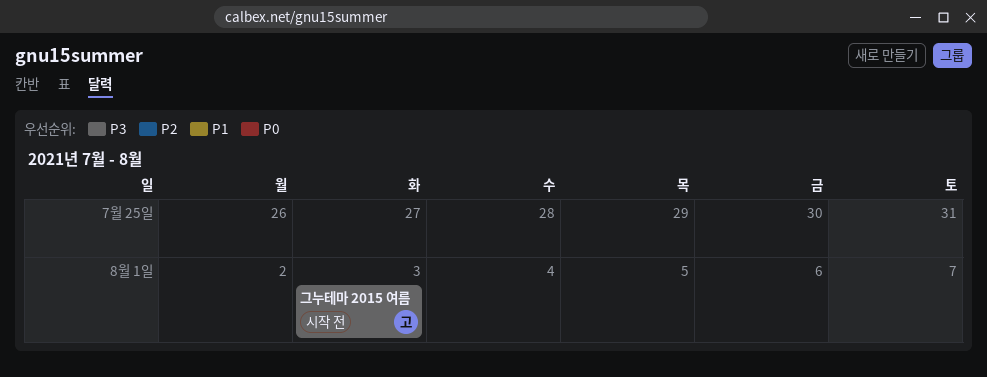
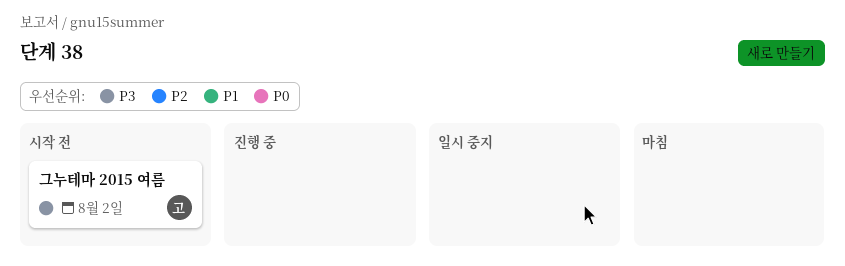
그누테마 2015 여름, due: Aug 3 -> Aug 2

